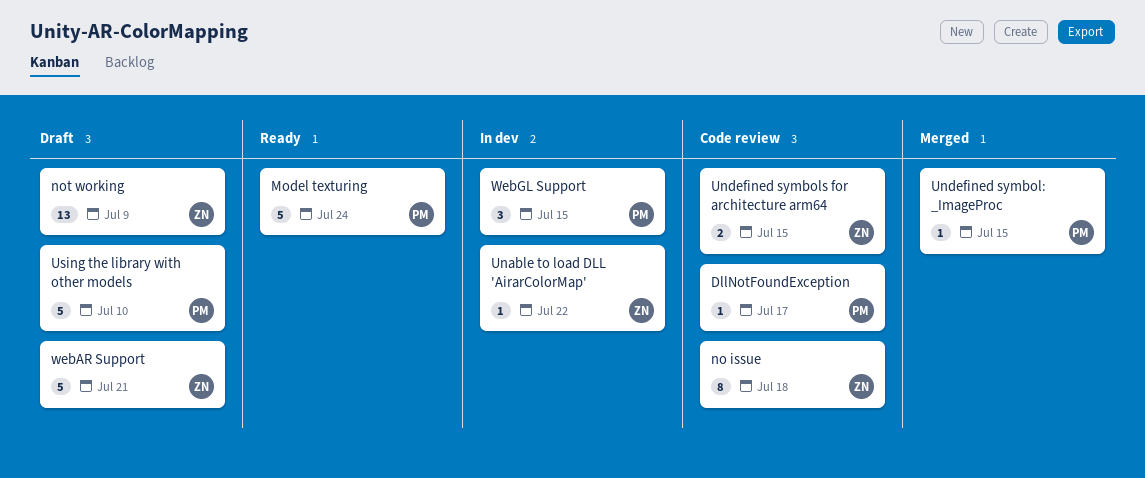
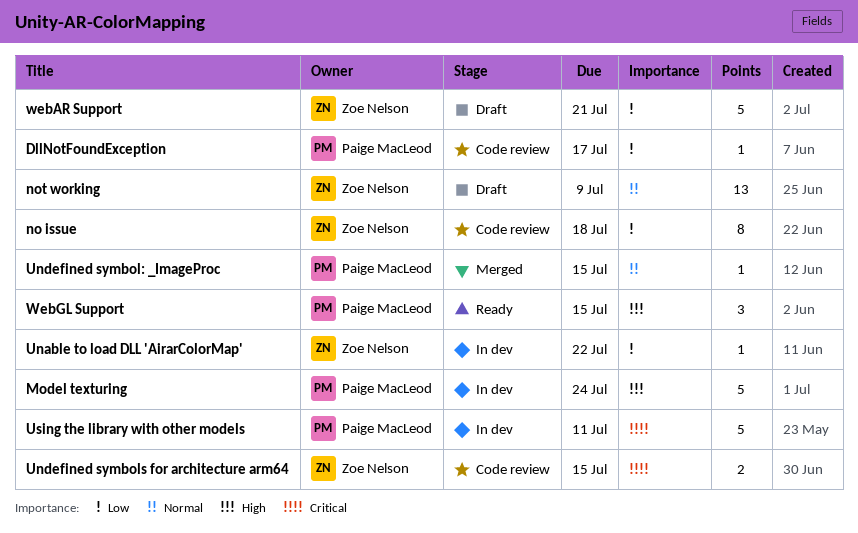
Model texturing, status: Ready -> In dev
Using the library with other models, status: Draft -> In dev
Using the library with other models, due: Jul 10 -> Jul 11
WebGL Support, status: In dev -> Ready

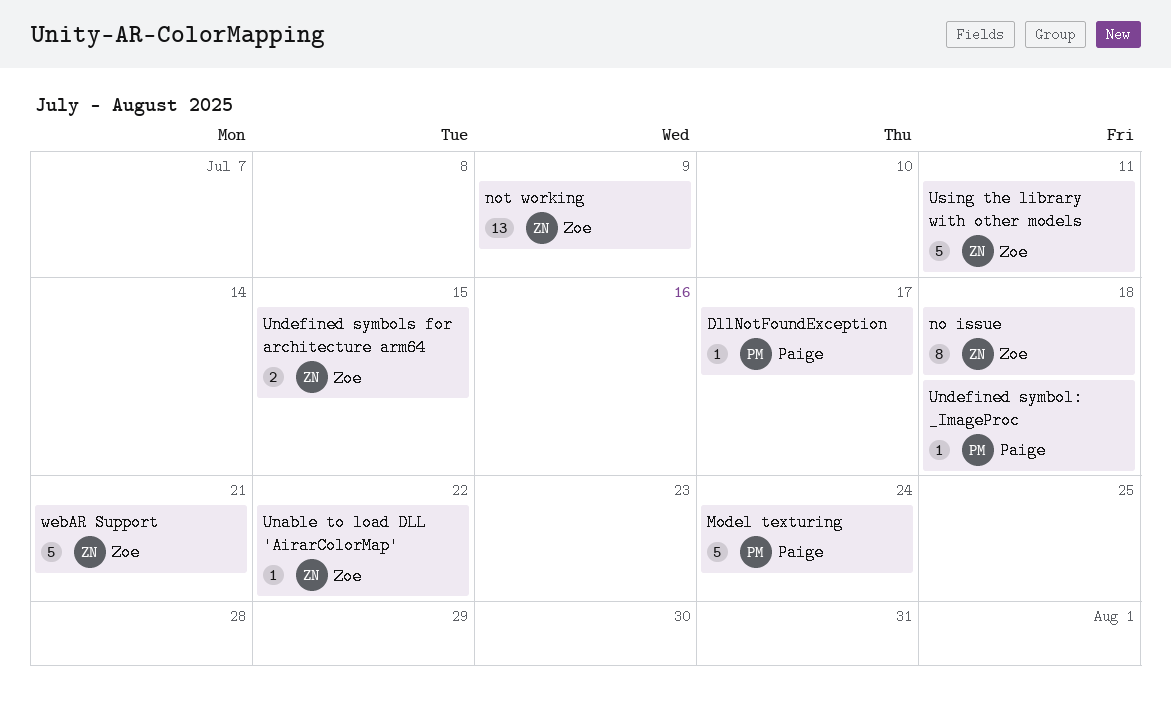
Undefined symbol: _ImageProc, due: Jul 15 -> Jul 18
Using the library with other models, owner: Paige MacLeod -> Zoe Nelson
WebGL Support: present -> none

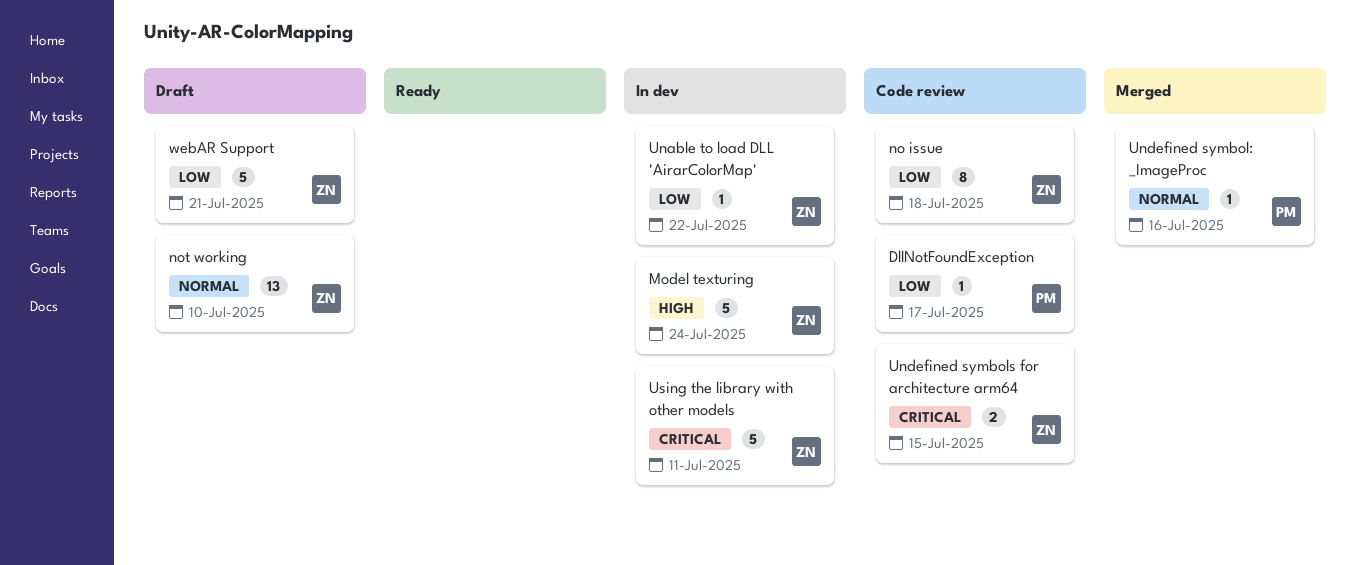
Model texturing, owner: Paige -> Zoe
not working, due: Jul 9 -> Jul 10
Undefined symbol: _ImageProc, due: Jul 18 -> Jul 16

